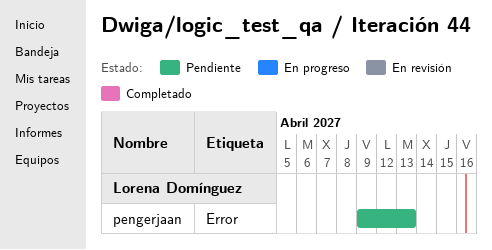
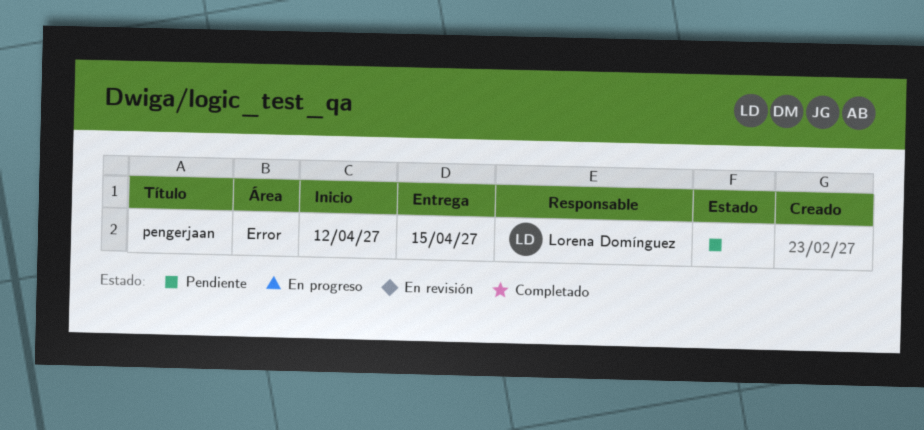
pengerjaan, start: Apr 9 -> Apr 12
pengerjaan, due: Apr 13 -> Apr 15

